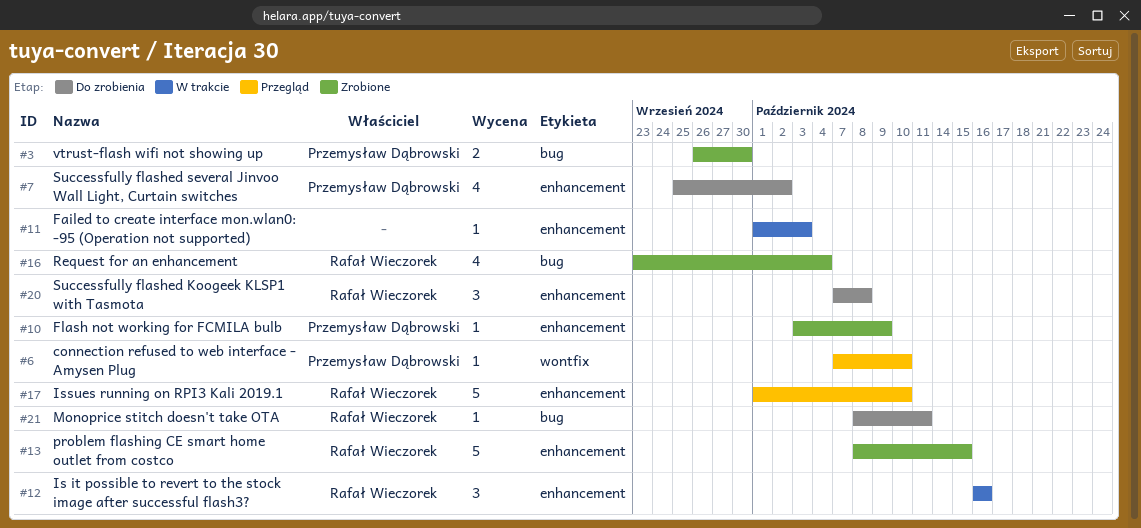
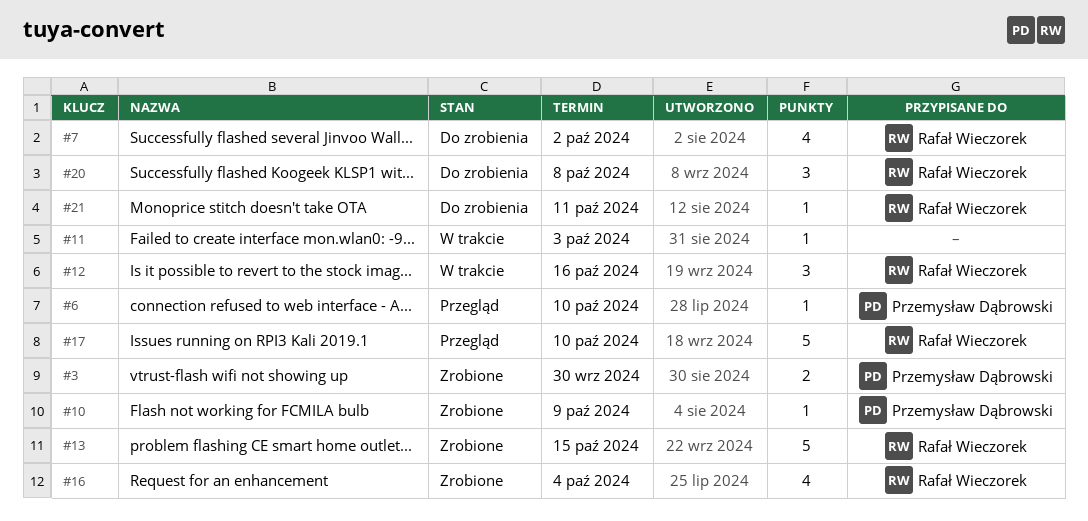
#7, owner: Przemysław Dąbrowski -> Rafał Wieczorek

